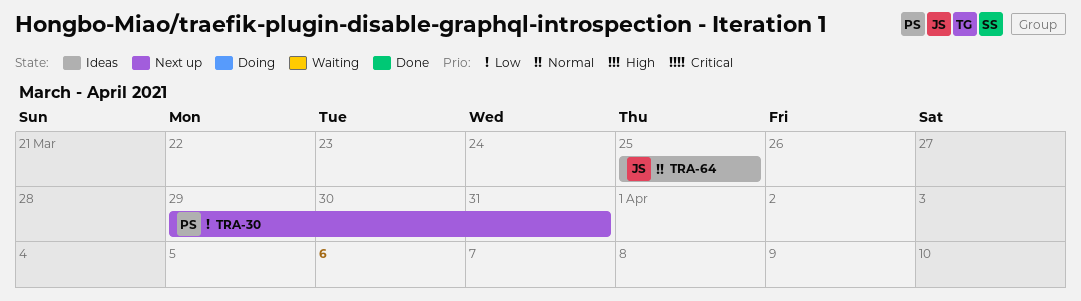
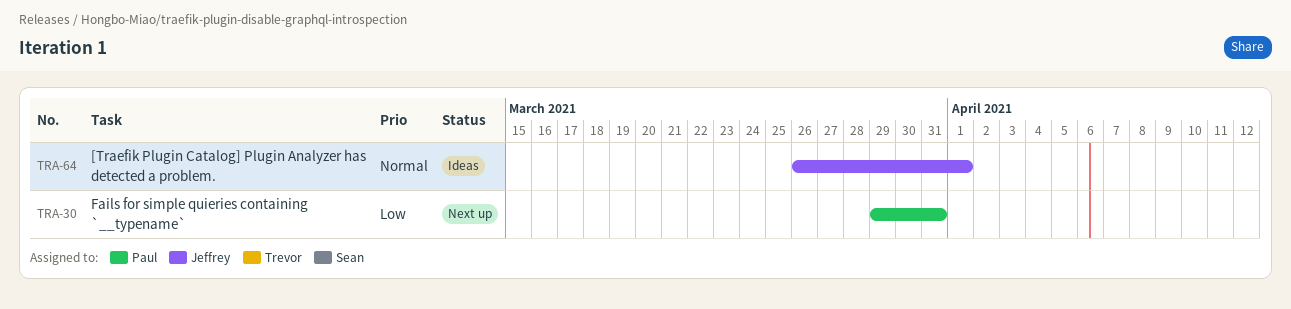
TRA-64, start: Mar 25 -> Mar 26
TRA-64, due: Mar 25 -> Apr 1

